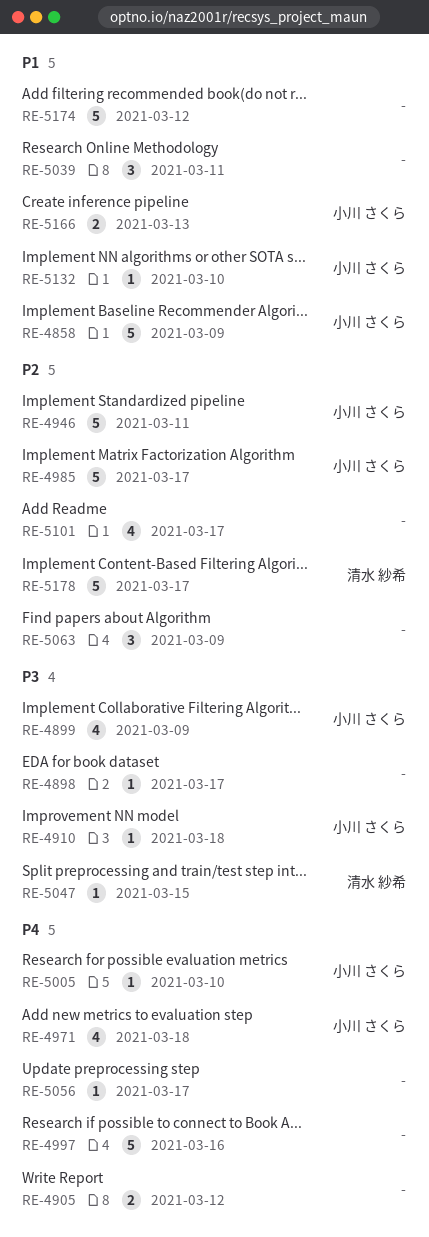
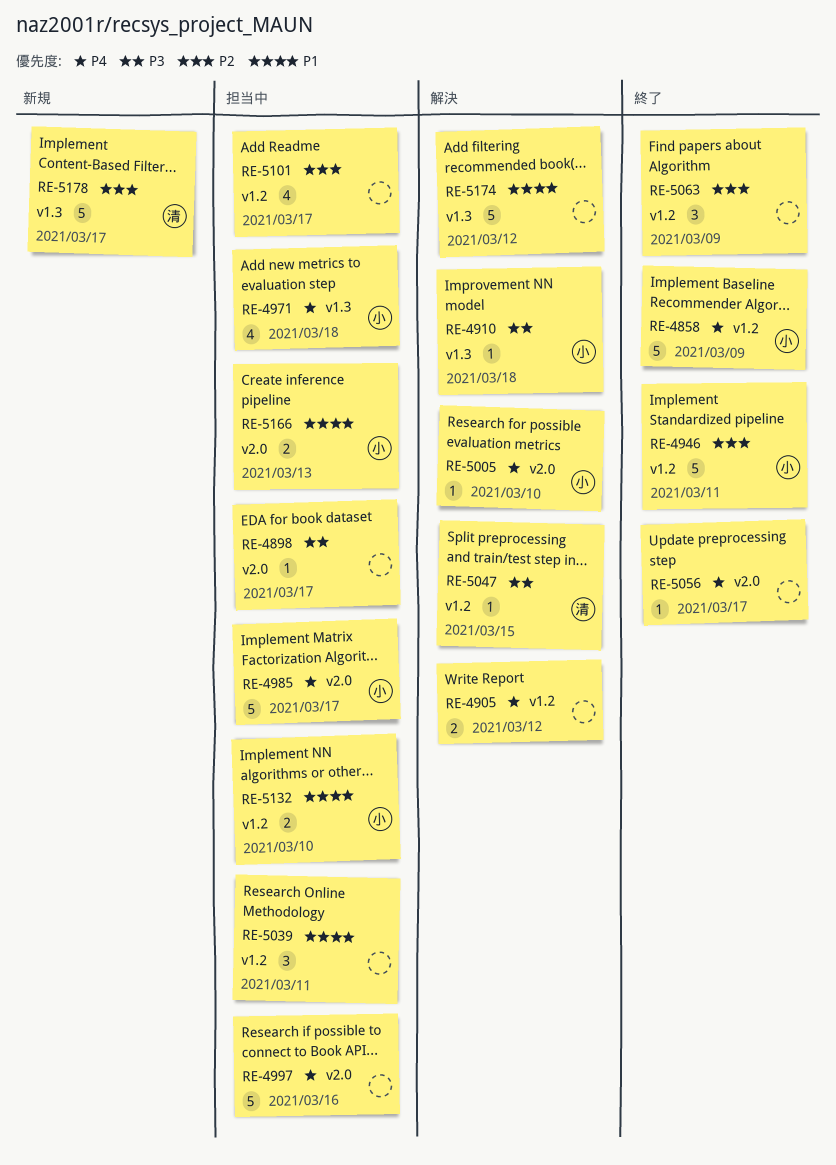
RE-4858, priority: P1 -> P4
RE-4899: present -> none
RE-4985, priority: P2 -> P4
RE-5132, estimate: 1 -> 2

